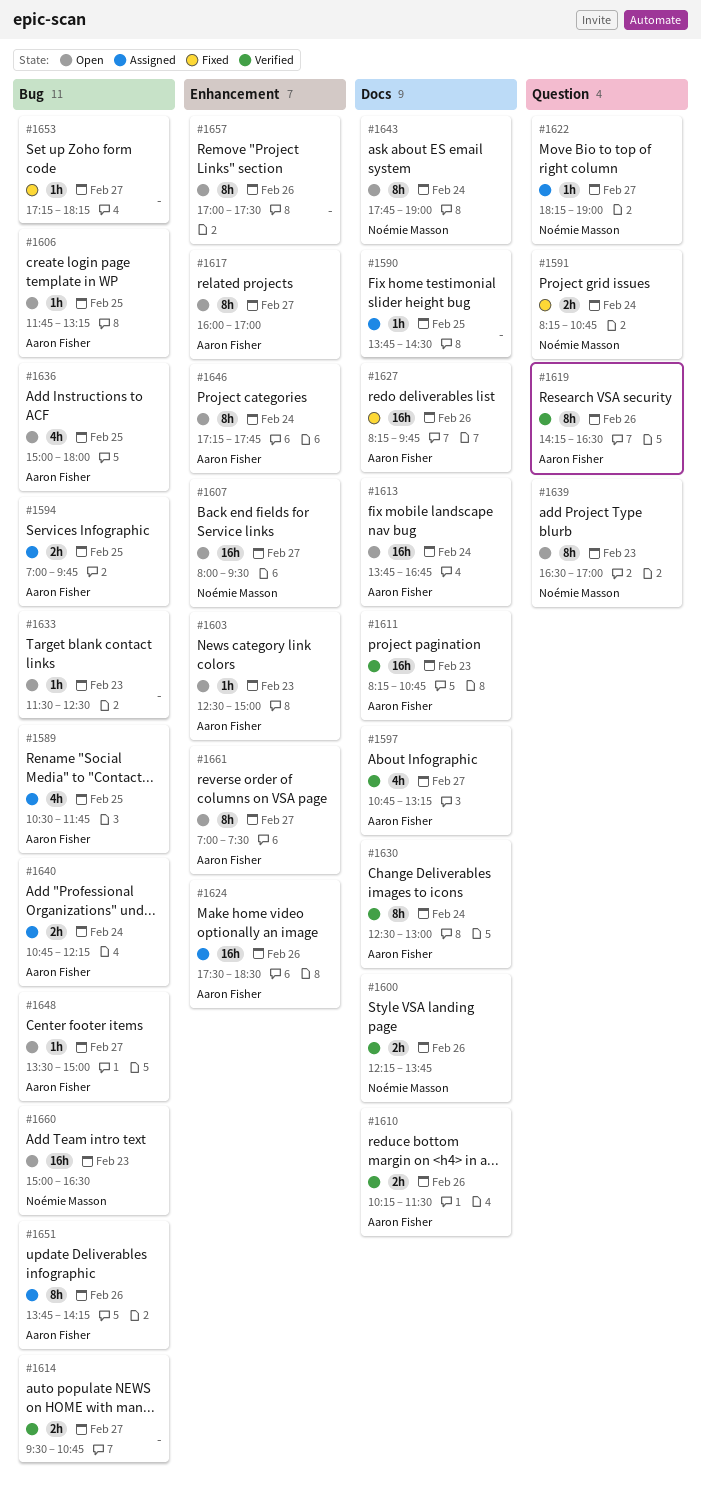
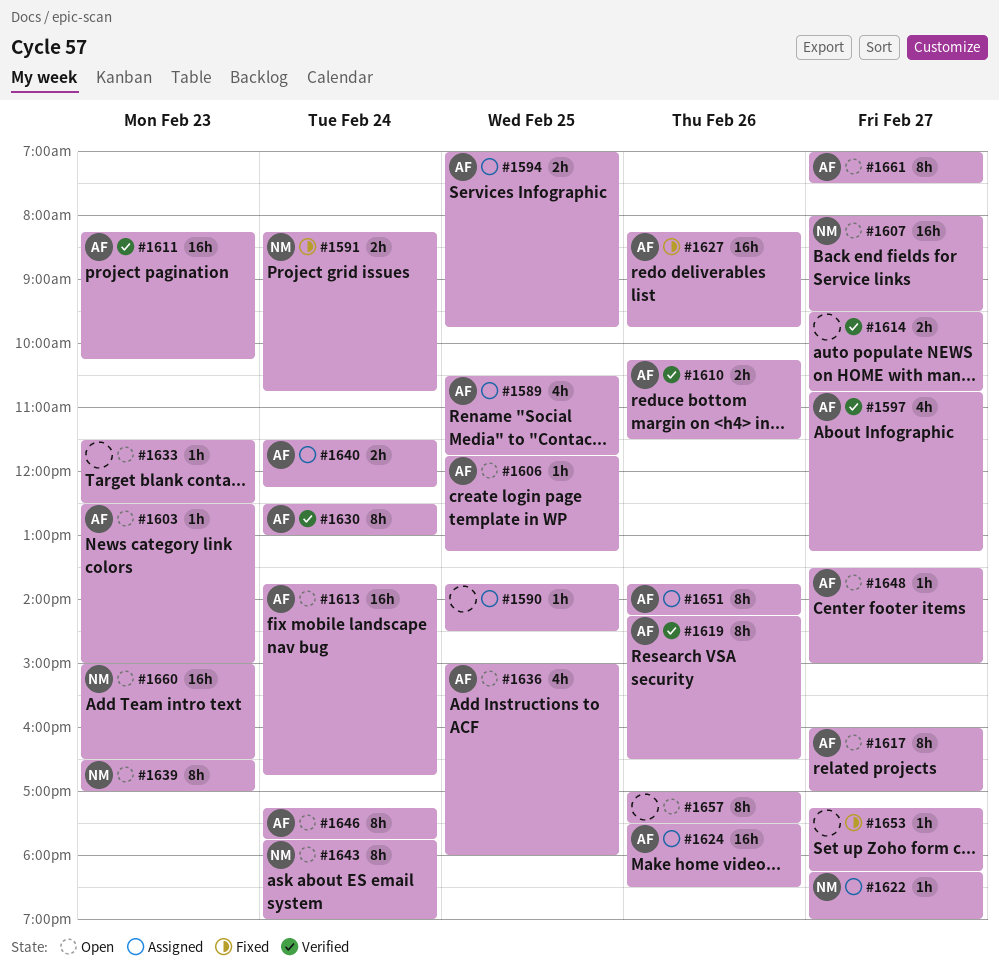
#1600: present -> none
#1611, ends: 10:45 -> 10:15
#1640, begins: 10:45 -> 11:30

